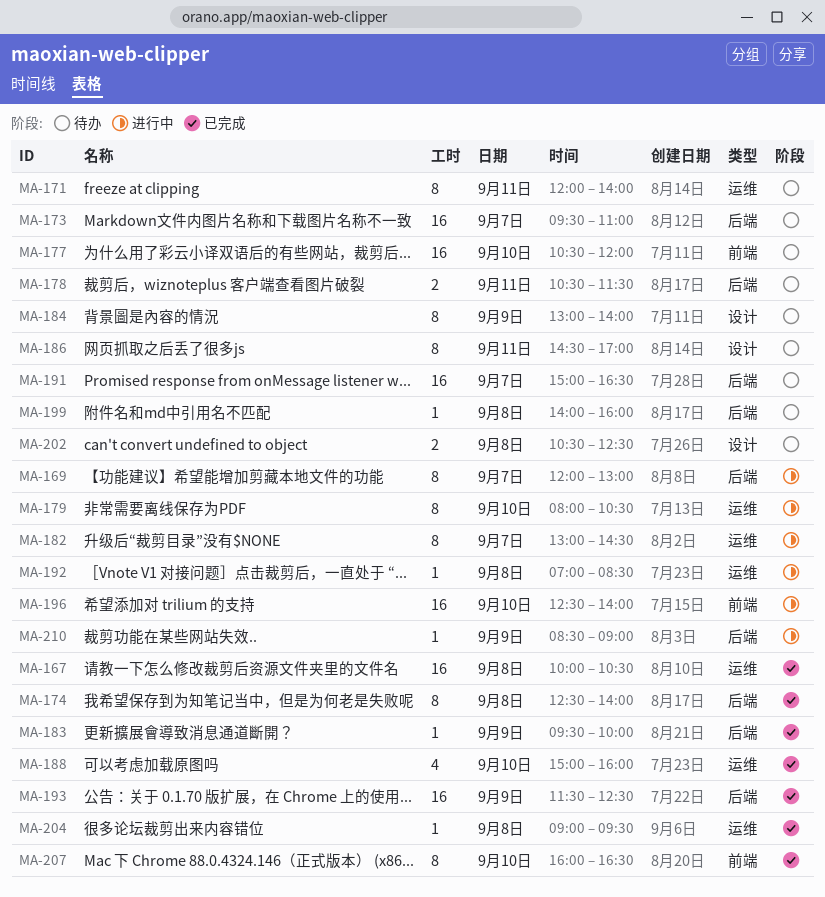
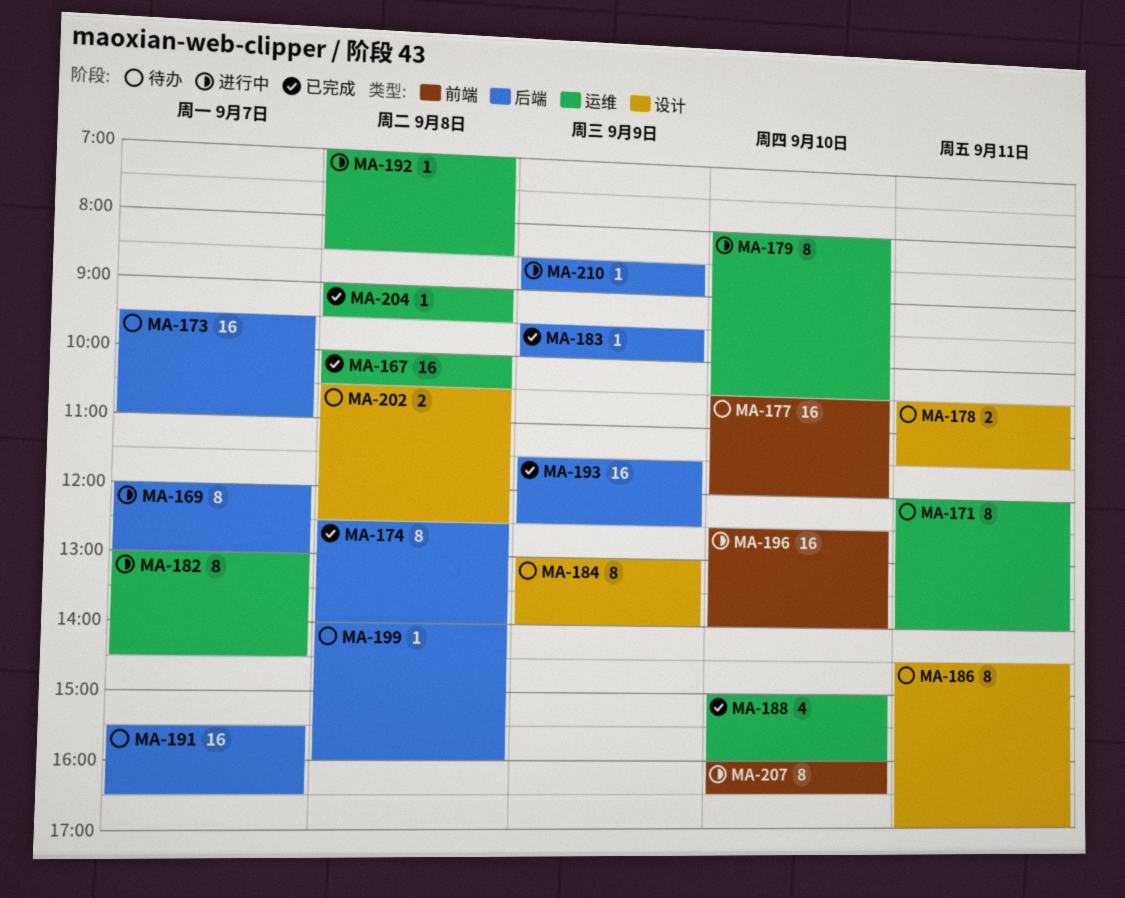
MA-178, label: 后端 -> 设计
MA-191, begins: 15:00 -> 15:30
MA-207, status: 已完成 -> 进行中

